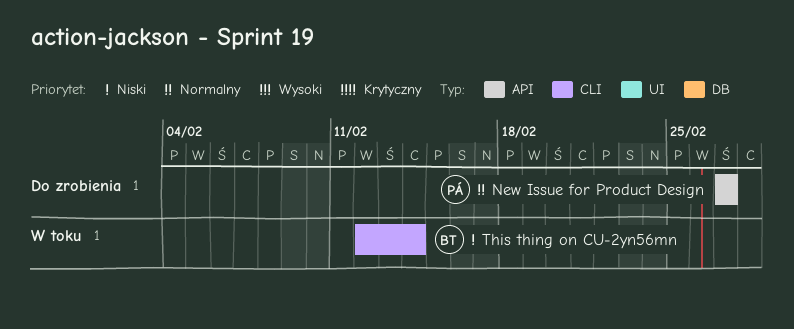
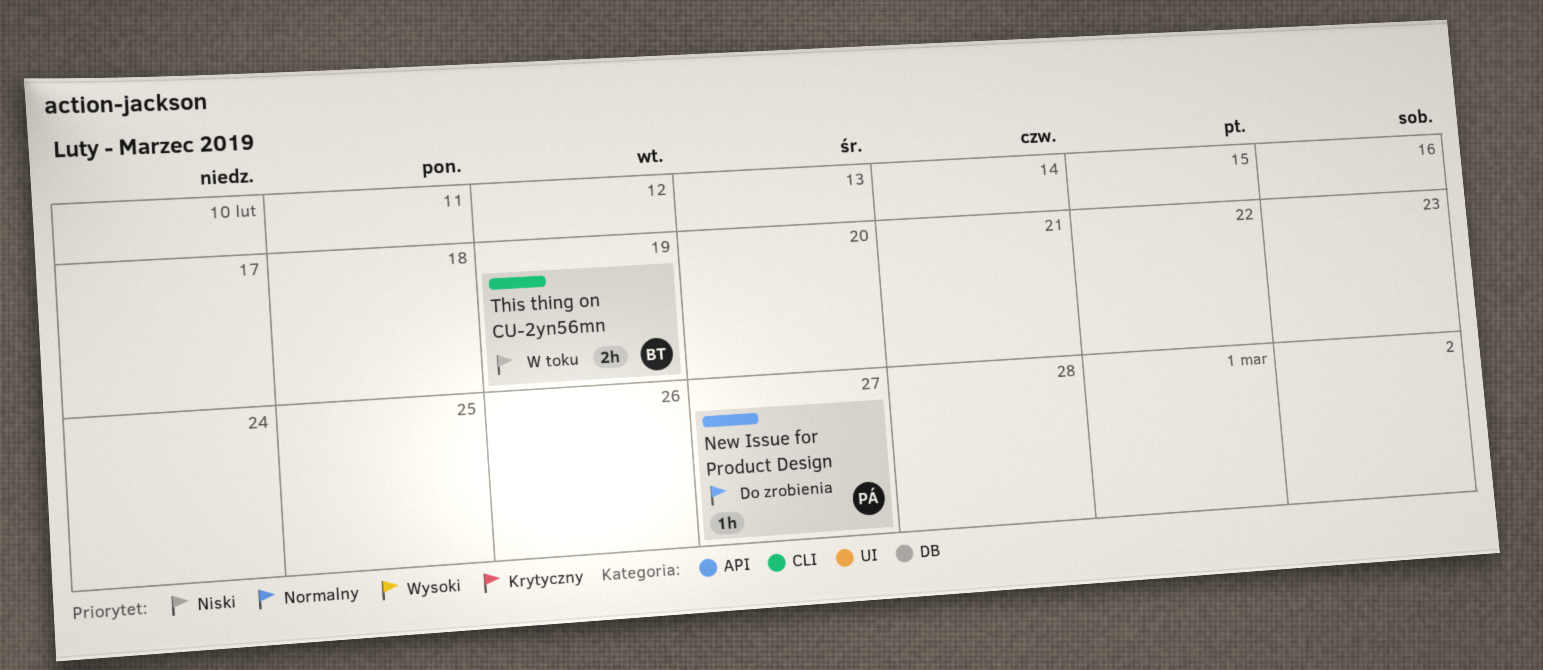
This thing on CU-2yn56mn, due: Feb 14 -> Feb 19

